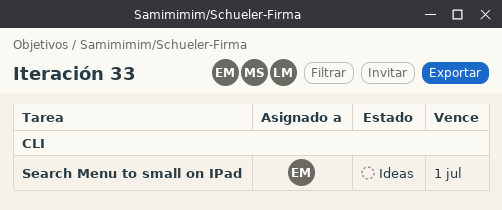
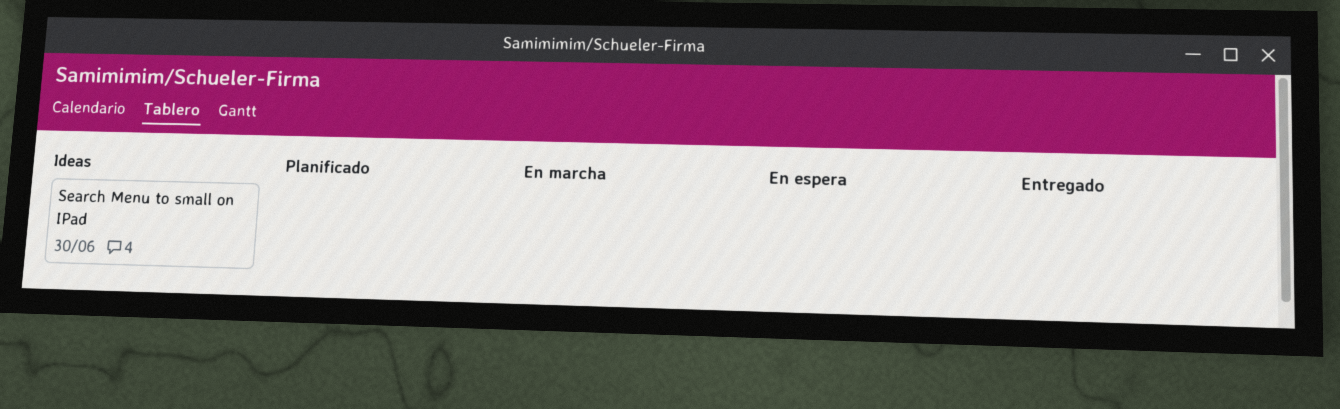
Search Menu to small on IPad, due: Jul 1 -> Jun 30

